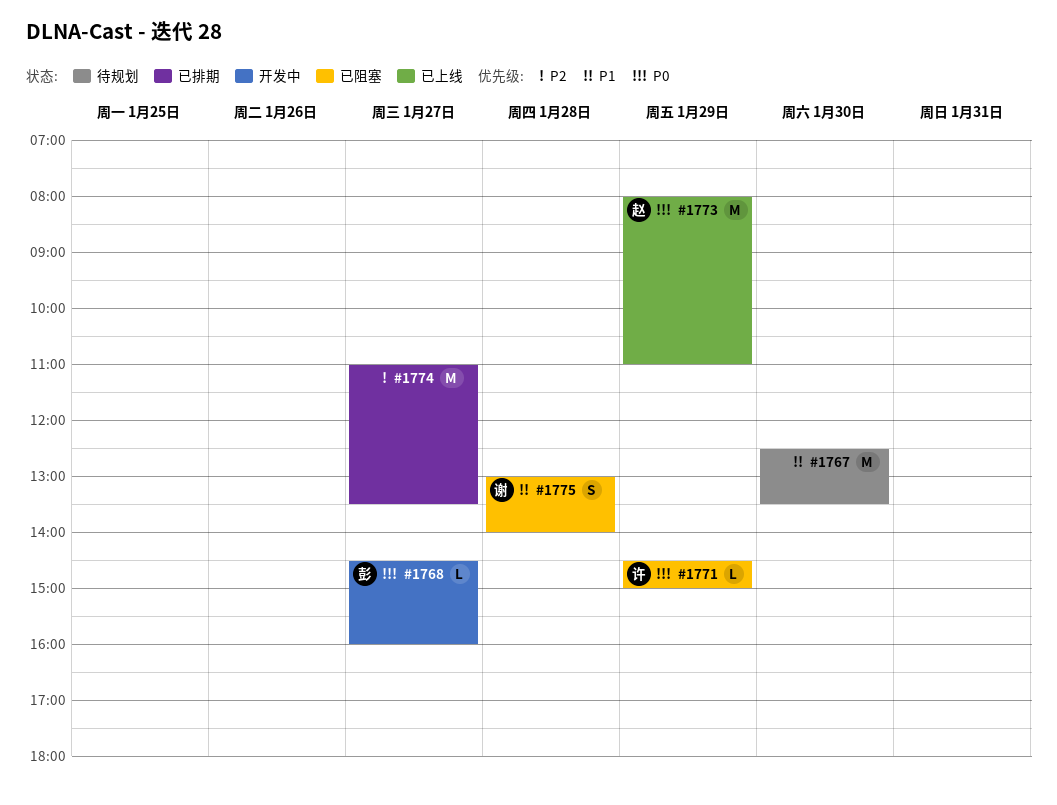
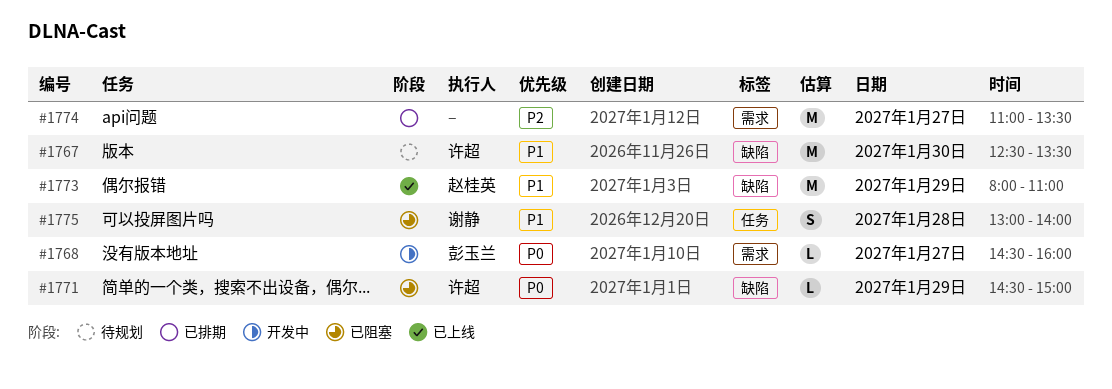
#1767, owner: none -> 许超
#1773, priority: P0 -> P1

